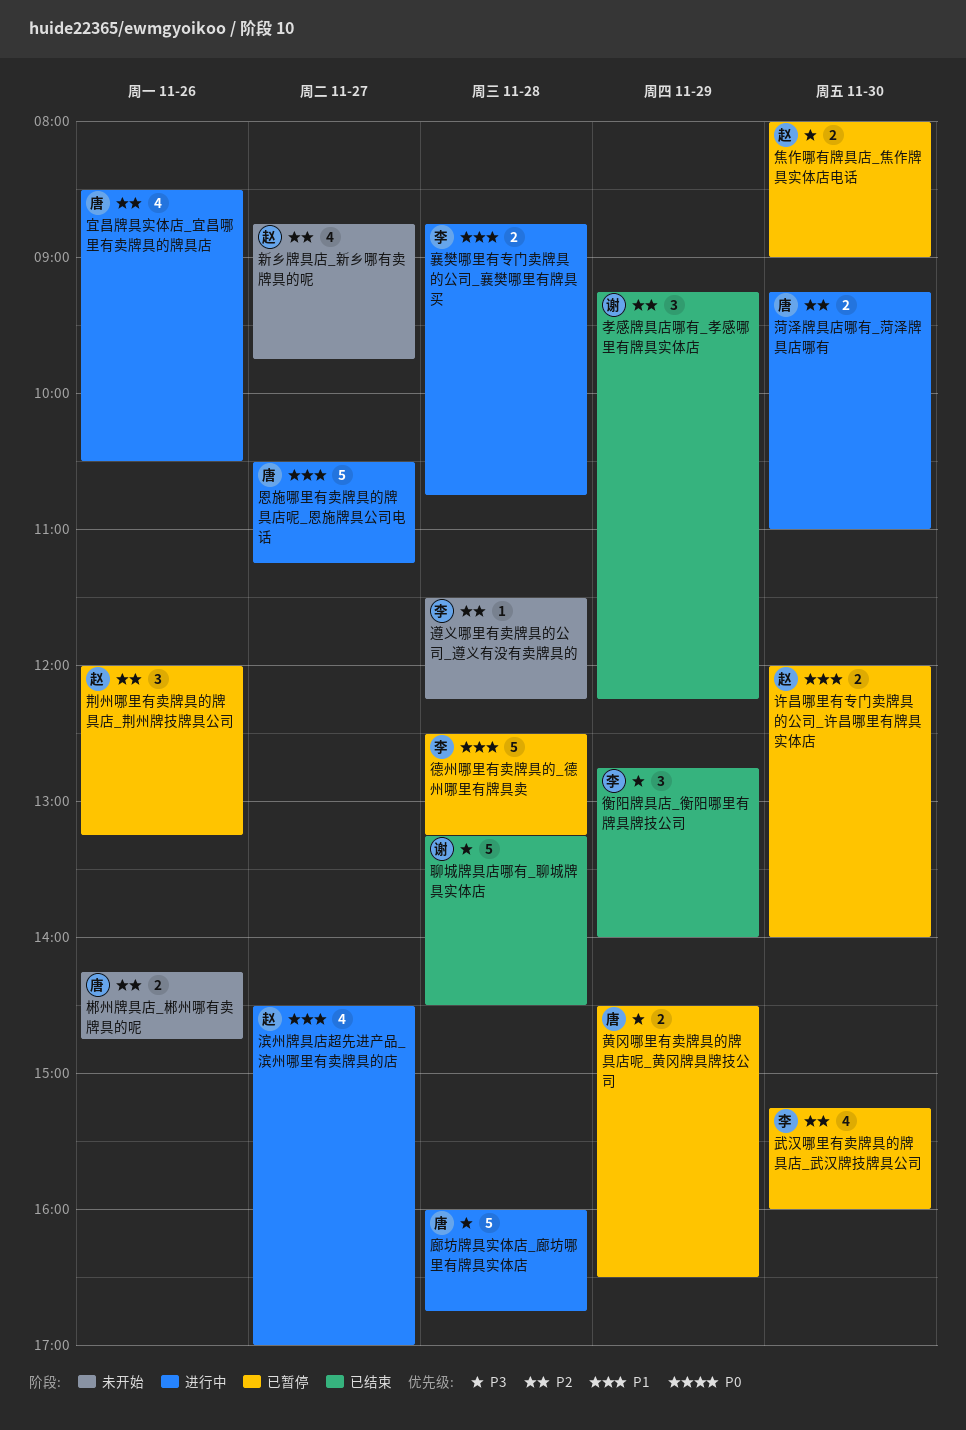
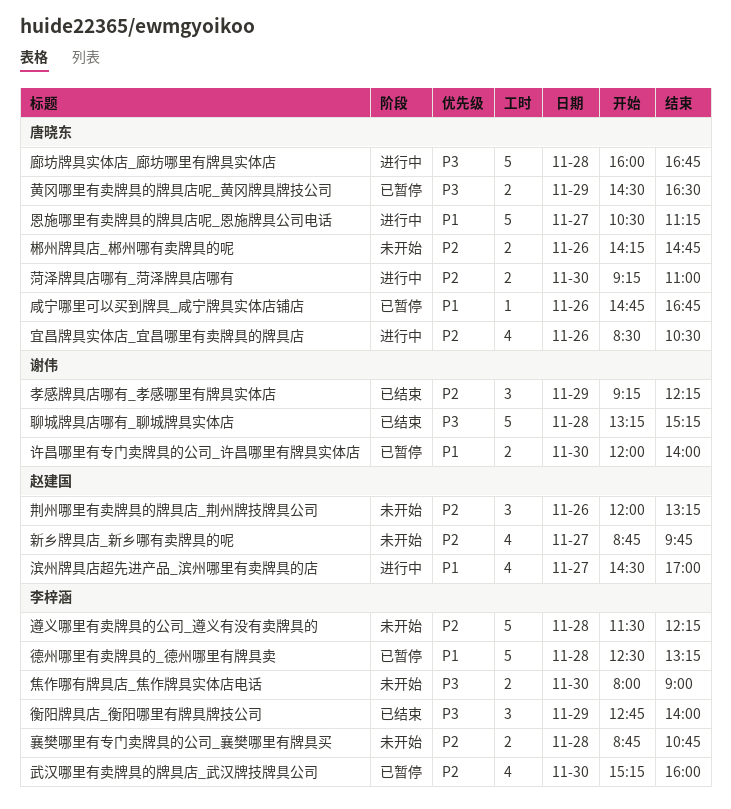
咸宁哪里可以买到牌具_咸宁牌具实体店铺店: none -> present
焦作哪有牌具店_焦作牌具实体店电话, status: 已暂停 -> 未开始
焦作哪有牌具店_焦作牌具实体店电话, owner: 赵建国 -> 李梓涵
聊城牌具店哪有_聊城牌具实体店, ends: 14:30 -> 15:15
荆州哪里有卖牌具的牌具店_荆州牌技牌具公司, status: 已暂停 -> 未开始
襄樊哪里有专门卖牌具的公司_襄樊哪里有牌具买, status: 进行中 -> 未开始
襄樊哪里有专门卖牌具的公司_襄樊哪里有牌具买, priority: P1 -> P2
许昌哪里有专门卖牌具的公司_许昌哪里有牌具实体店, owner: 赵建国 -> 谢伟
遵义哪里有卖牌具的公司_遵义有没有卖牌具的, estimate: 1 -> 5

